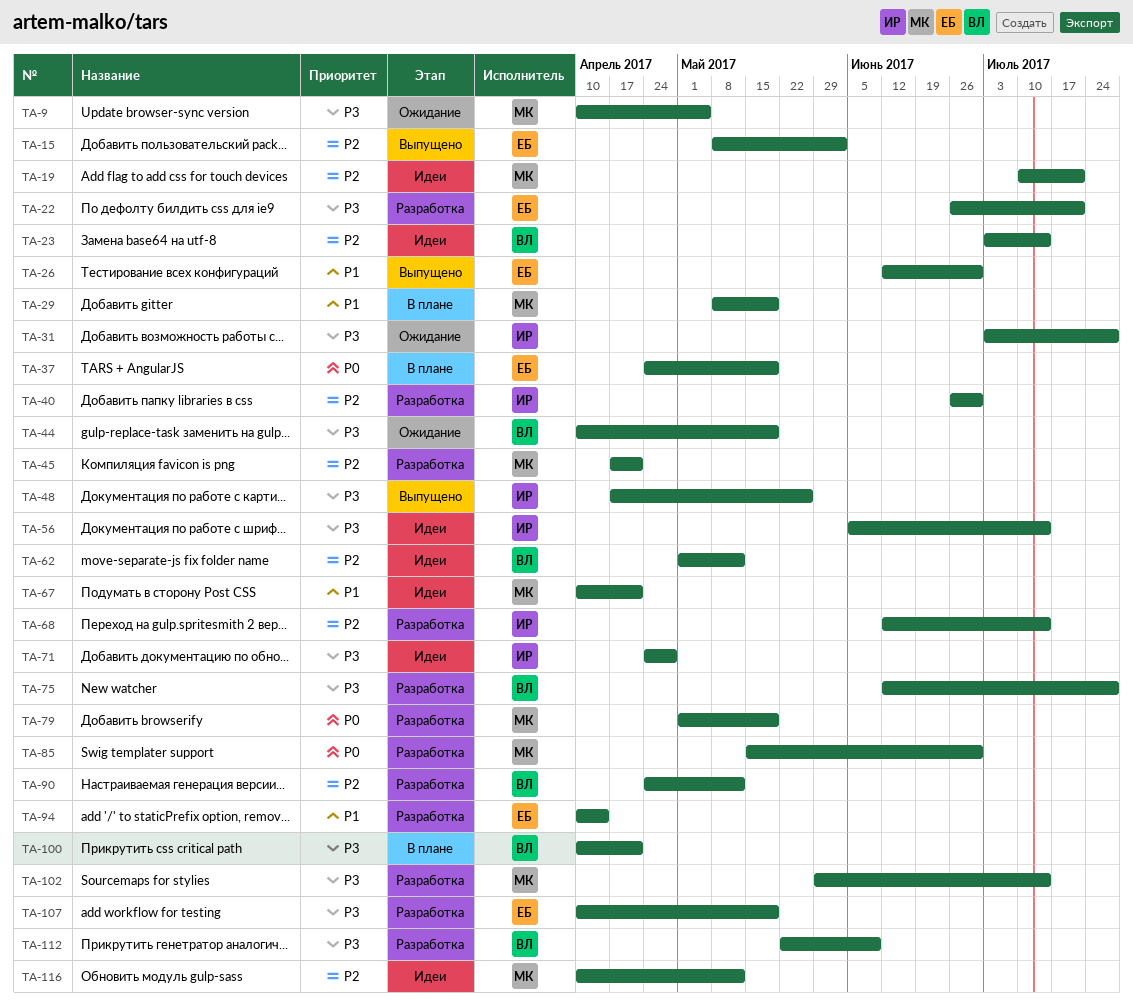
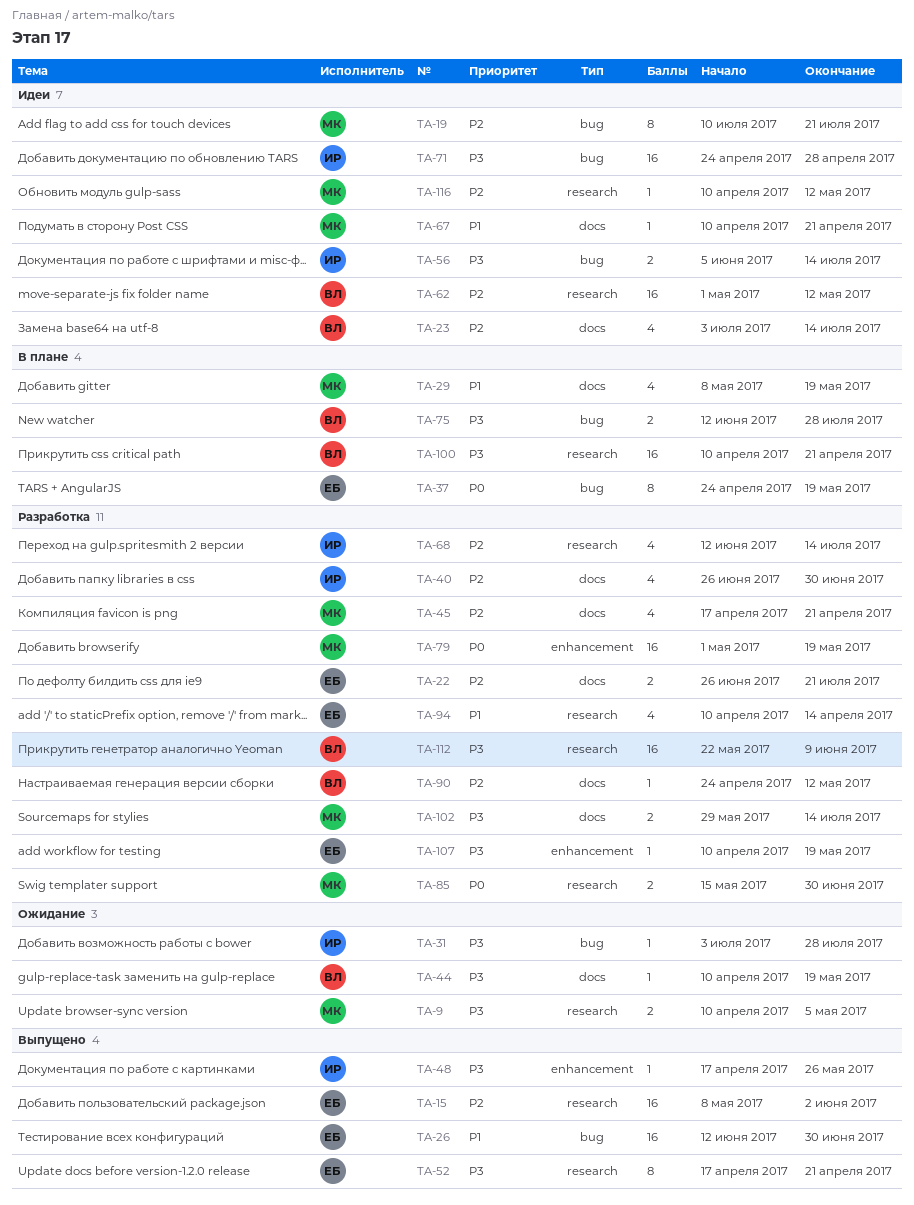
TA-22, priority: P3 -> P2
TA-52: none -> present
TA-75, status: Разработка -> В плане

